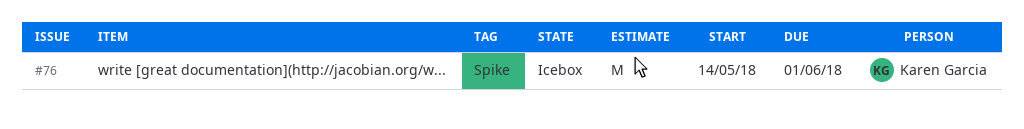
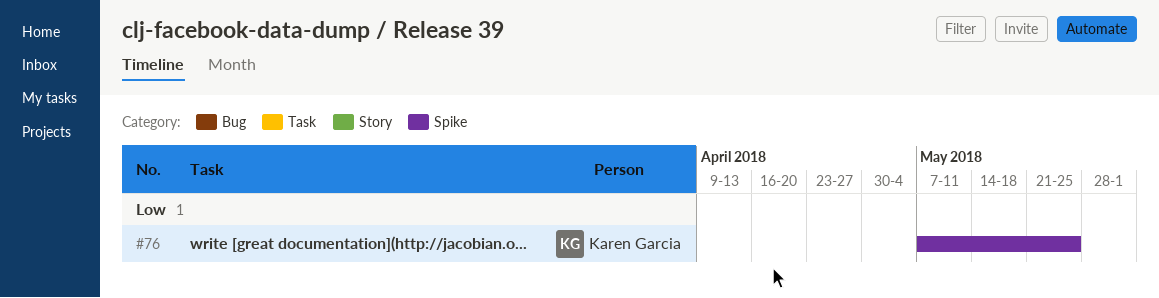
#76, start: May 14 -> May 7
#76, due: Jun 1 -> May 25

